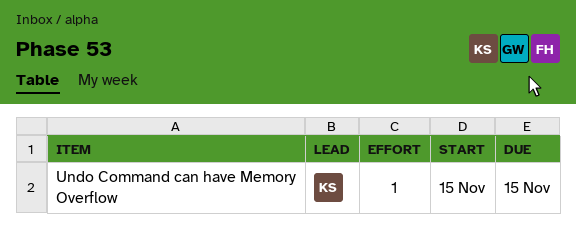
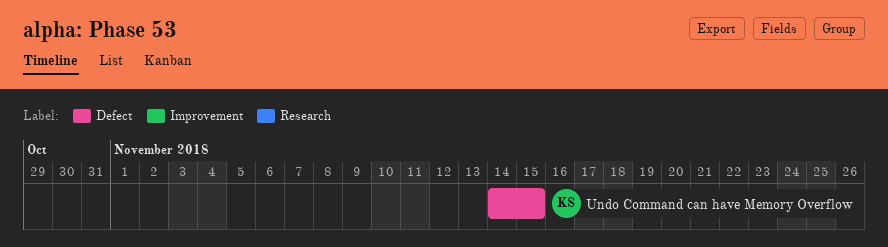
Undo Command can have Memory Overflow, start: Nov 15 -> Nov 14

